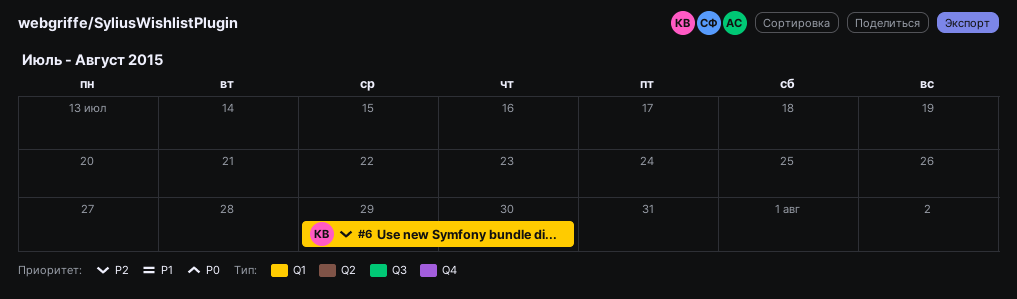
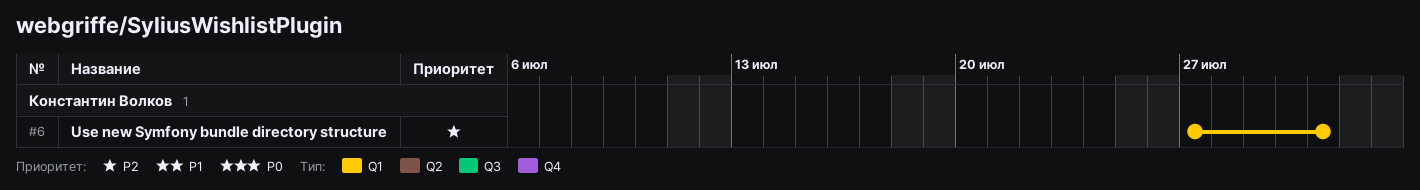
#6, start: Jul 29 -> Jul 27
#6, due: Jul 30 -> Jul 31

